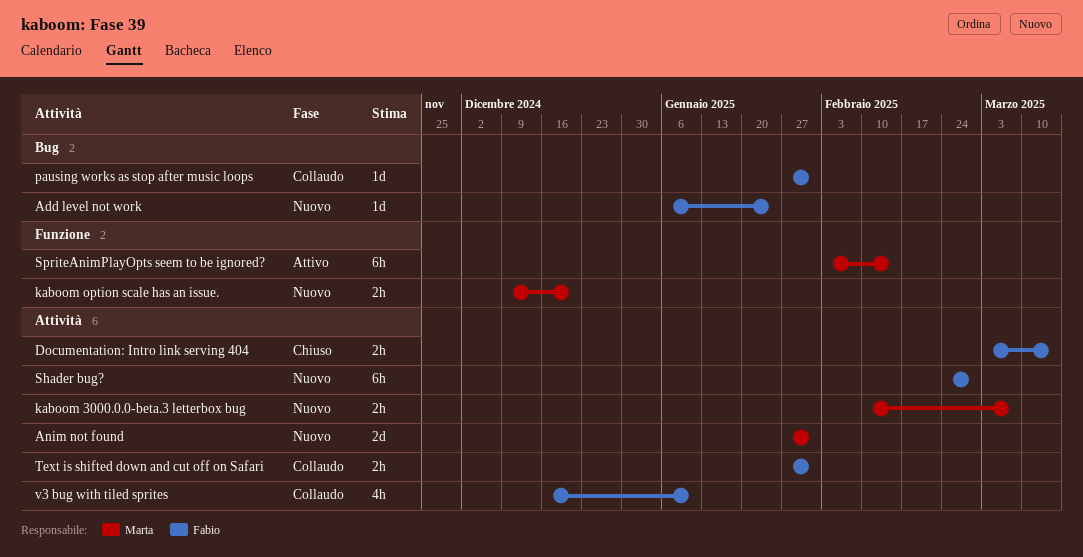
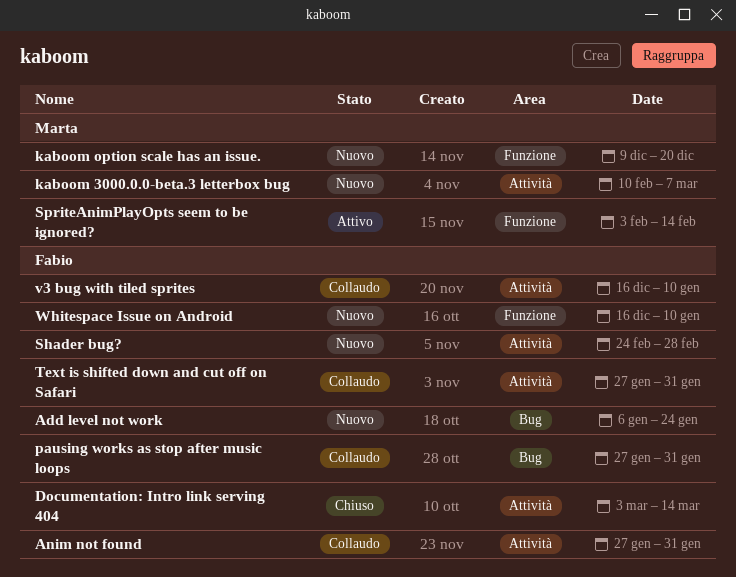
Anim not found, status: Nuovo -> Collaudo
Anim not found, owner: Marta -> Fabio
Whitespace Issue on Android: none -> present

